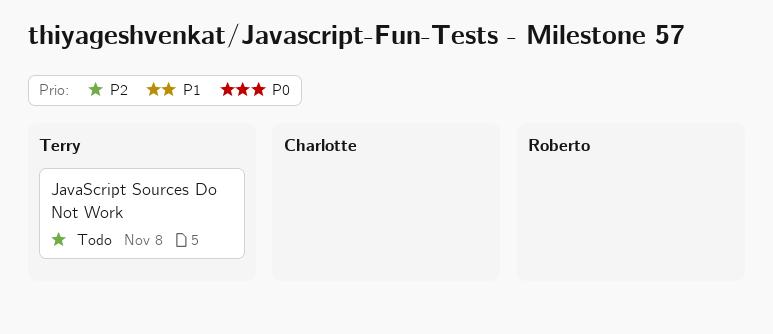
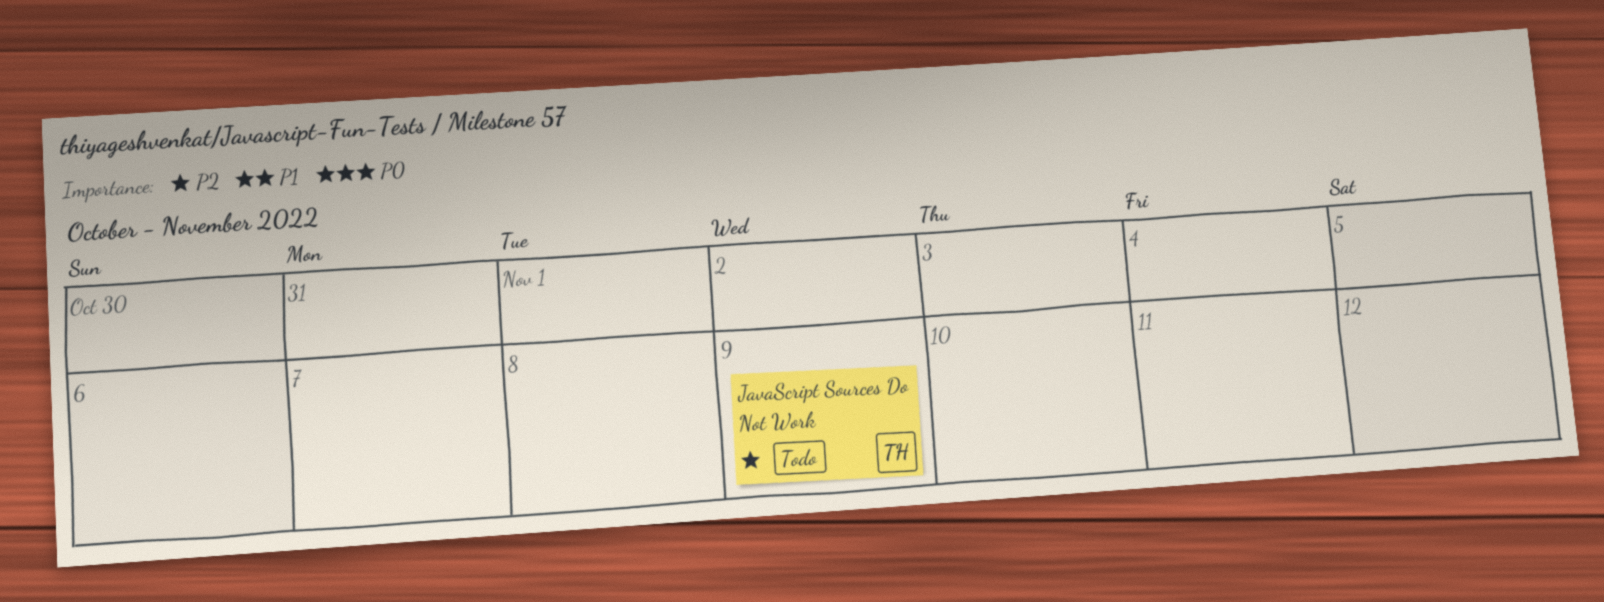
JavaScript Sources Do Not Work, due: Nov 8 -> Nov 9

